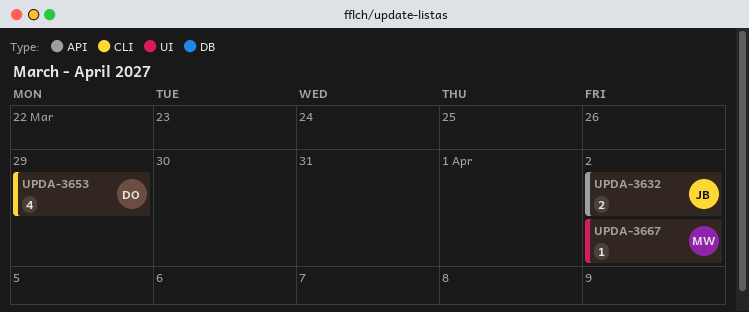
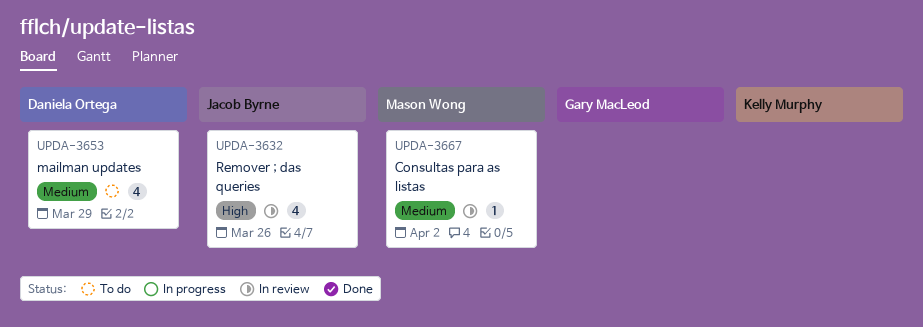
UPDA-3632, estimate: 2 -> 4
UPDA-3632, due: Apr 2 -> Mar 26

